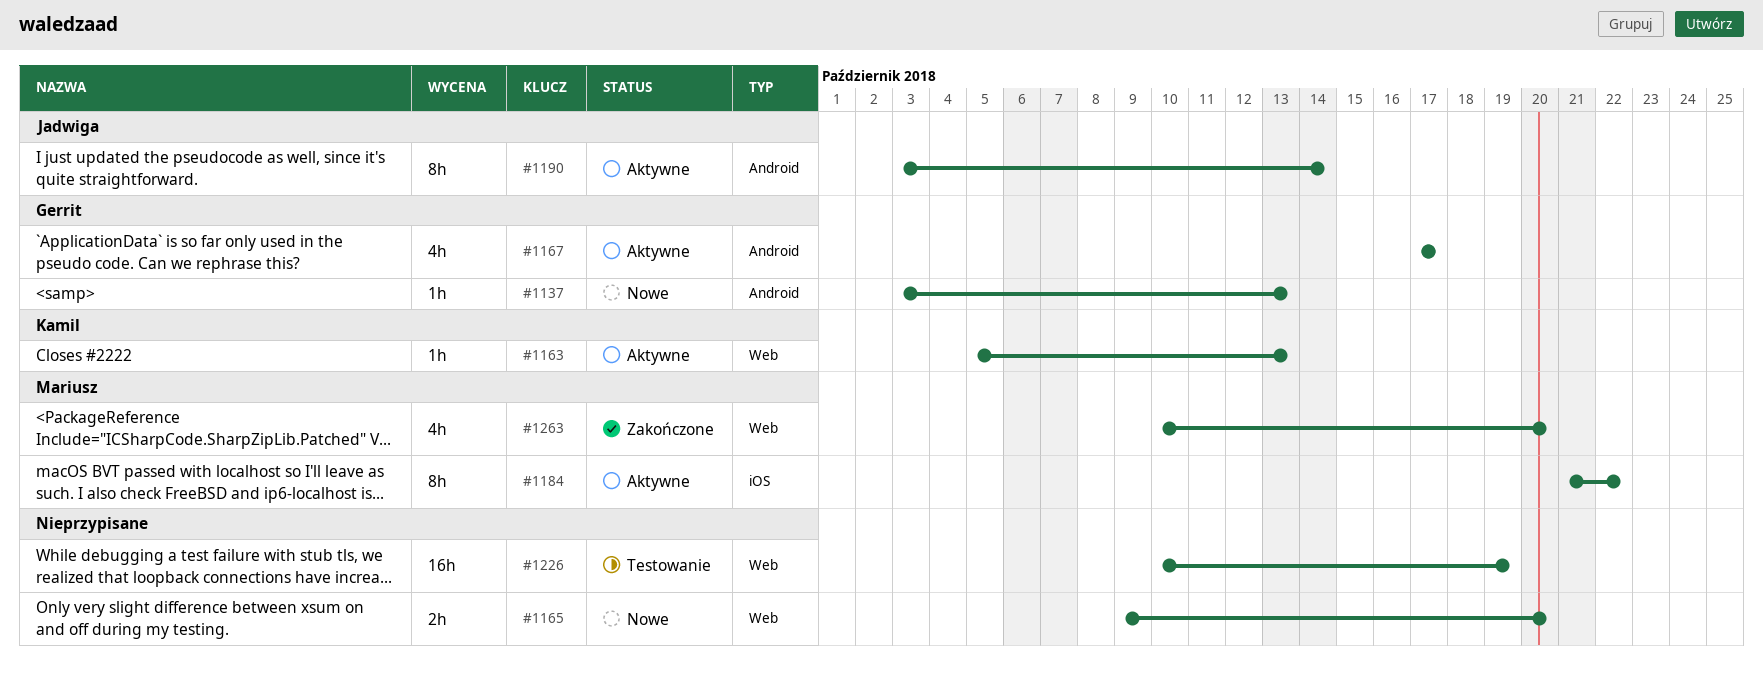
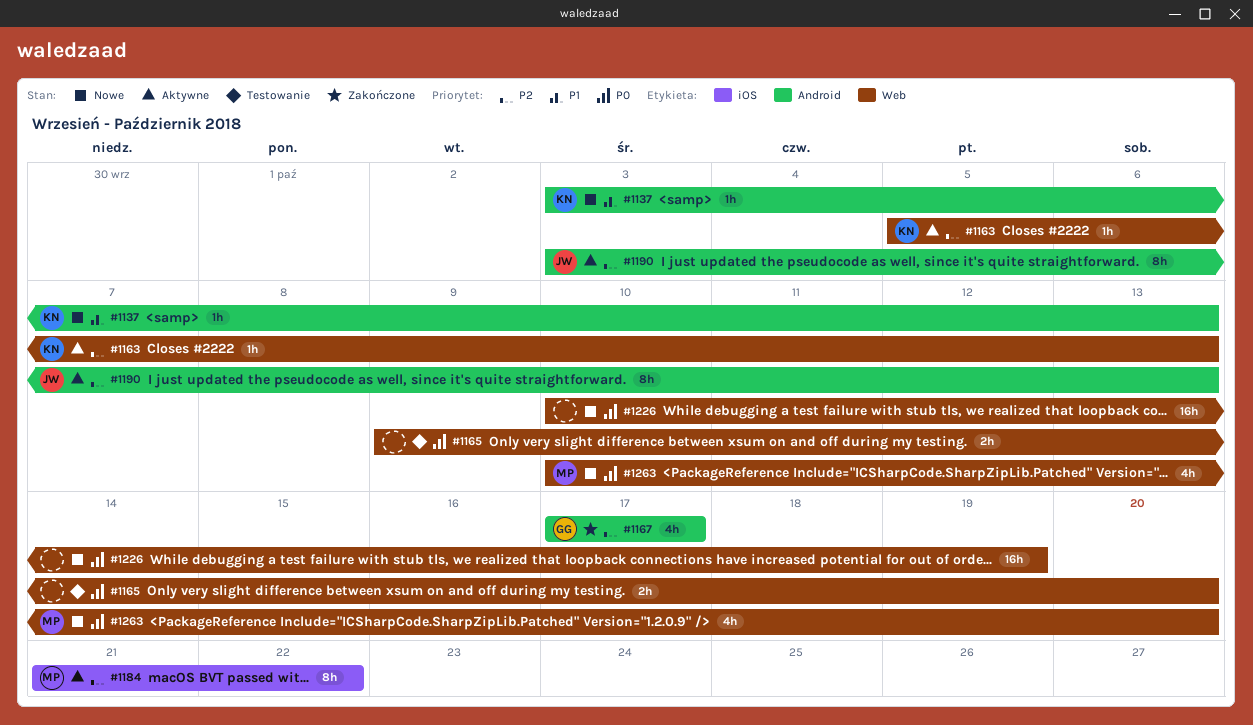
#1137, owner: Gerrit -> Kamil
#1165, status: Nowe -> Testowanie
#1167, status: Aktywne -> Zakończone
#1190, due: Oct 14 -> Oct 13
#1226, status: Testowanie -> Nowe
#1263, status: Zakończone -> Nowe

